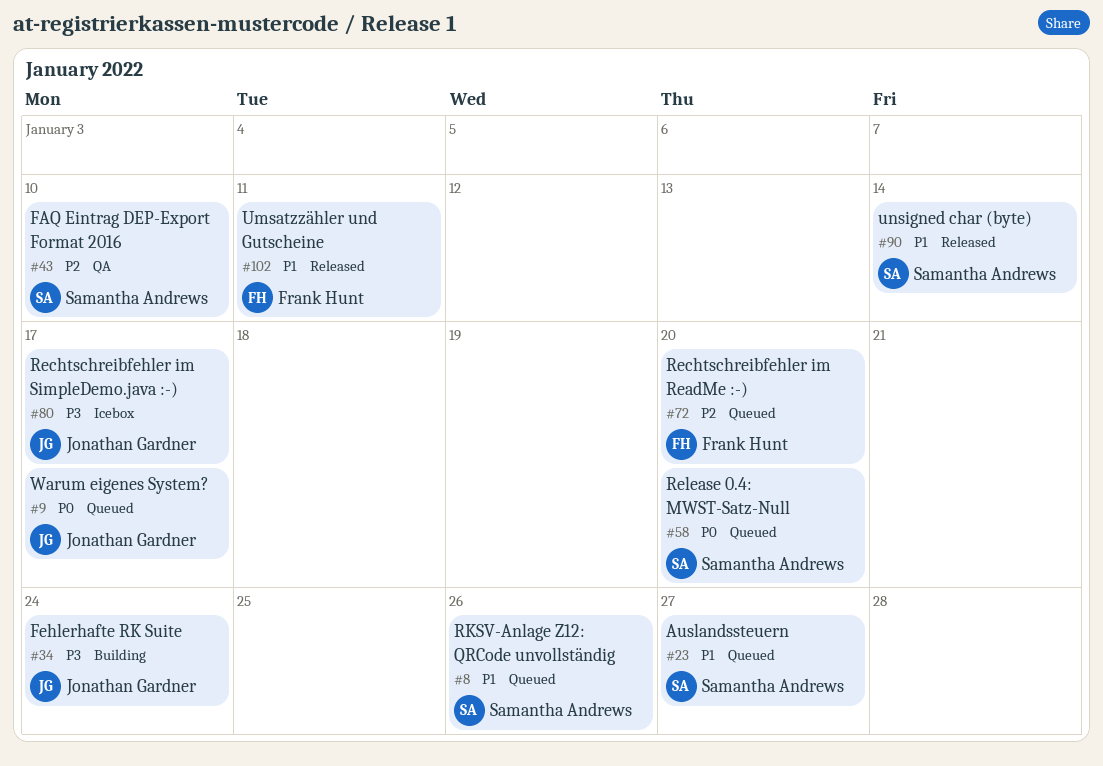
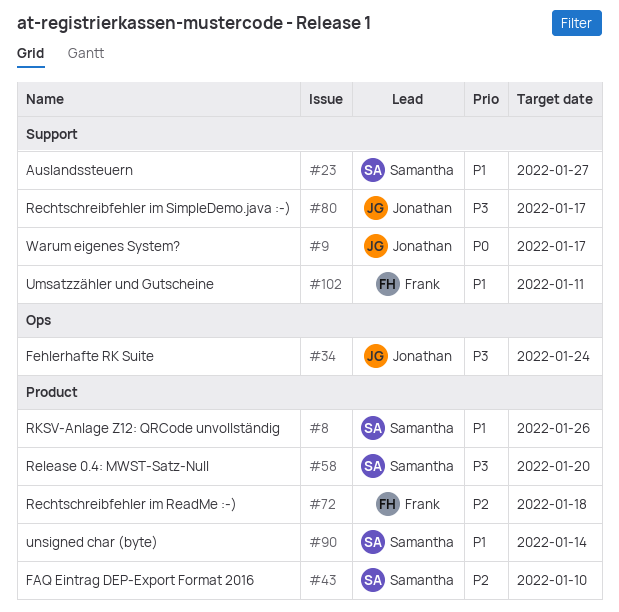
#58, priority: P0 -> P3
#72, due: Jan 20 -> Jan 18

